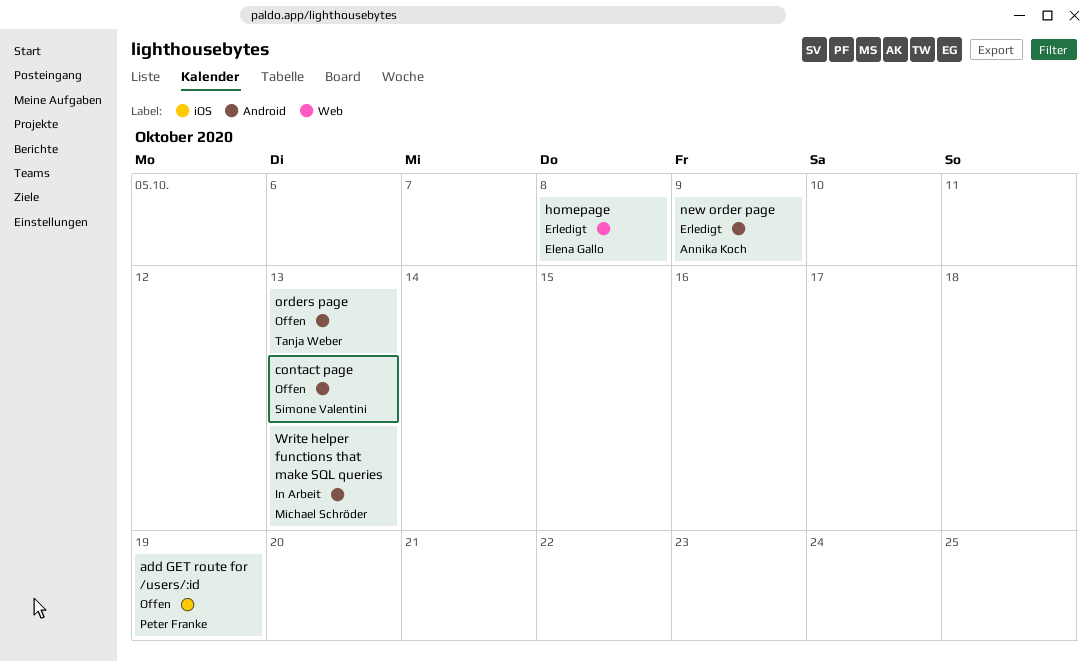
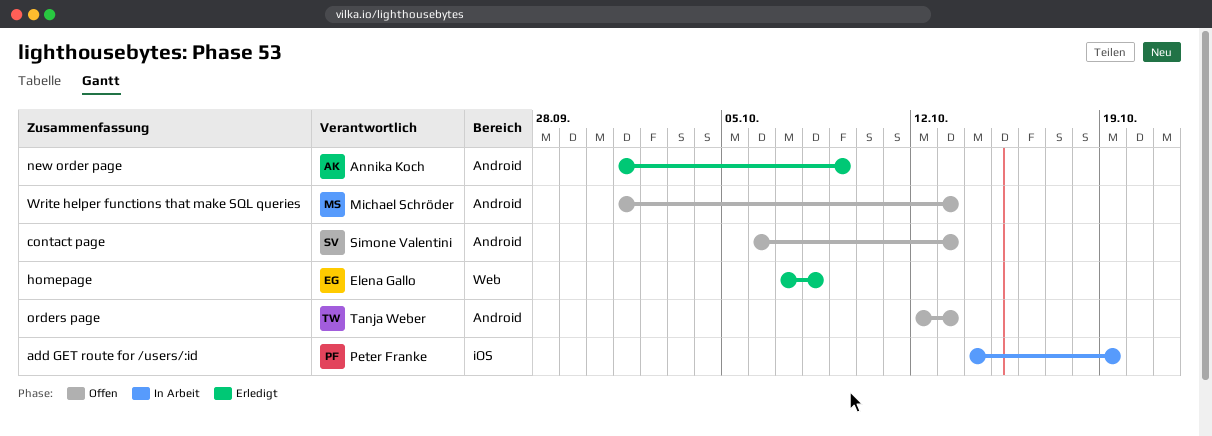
add GET route for /users/:id, status: Offen -> In Arbeit
Write helper functions that make SQL queries, status: In Arbeit -> Offen

